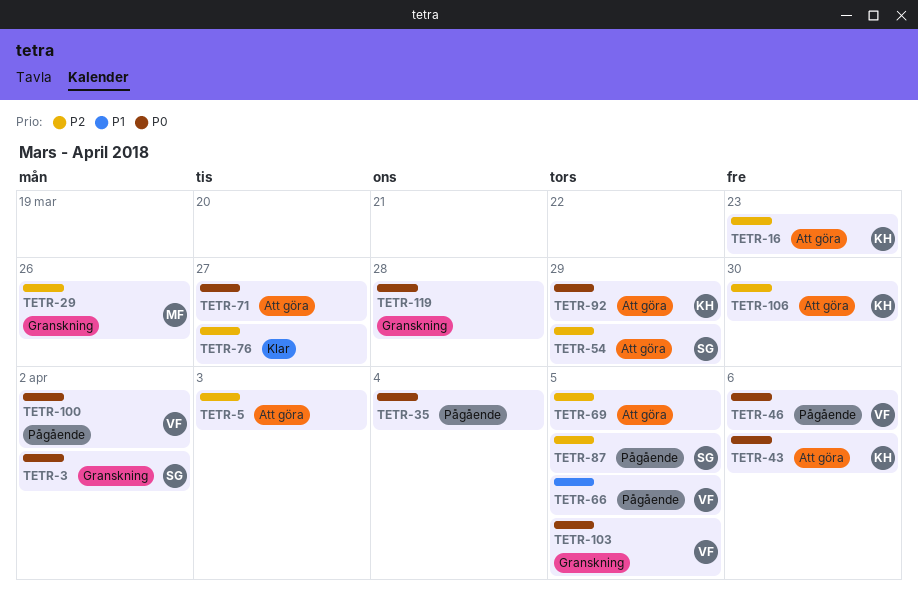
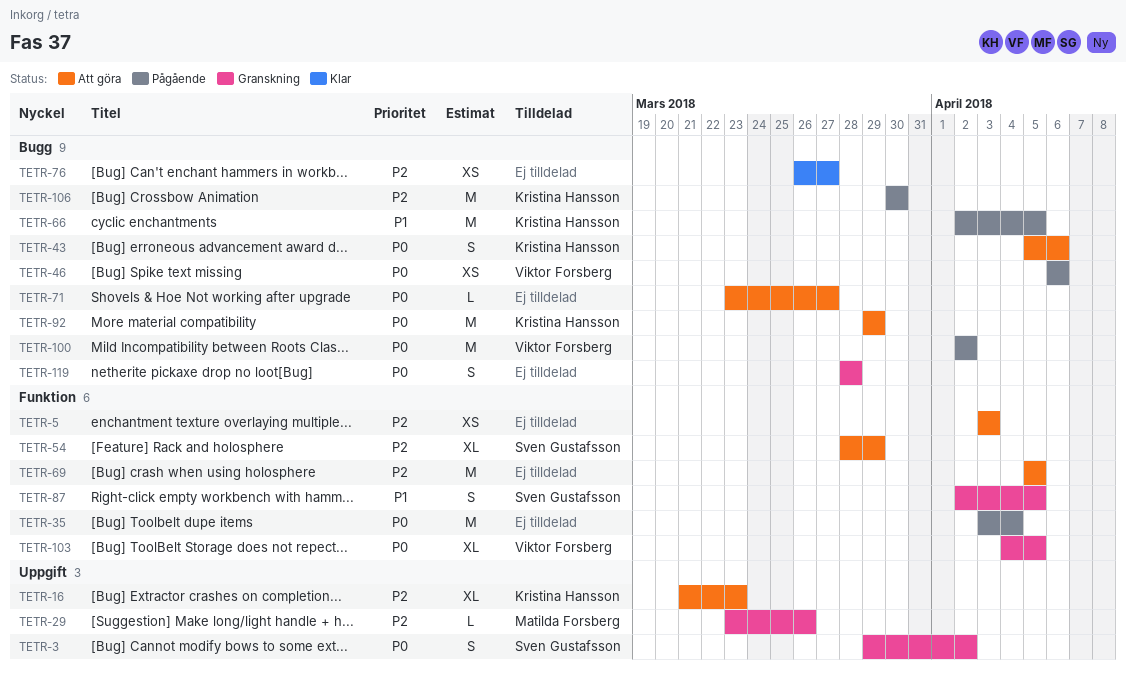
TETR-66, owner: Viktor Forsberg -> Kristina Hansson
TETR-87, status: Pågående -> Granskning
TETR-87, priority: P2 -> P1
TETR-106, status: Att göra -> Pågående

